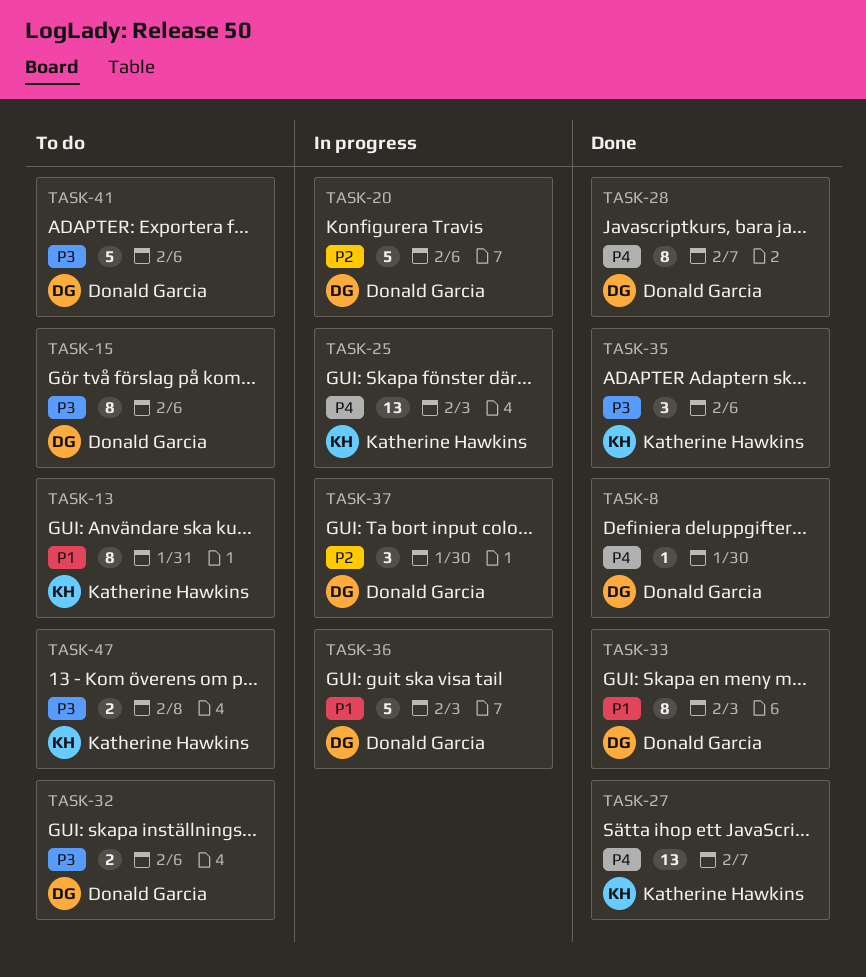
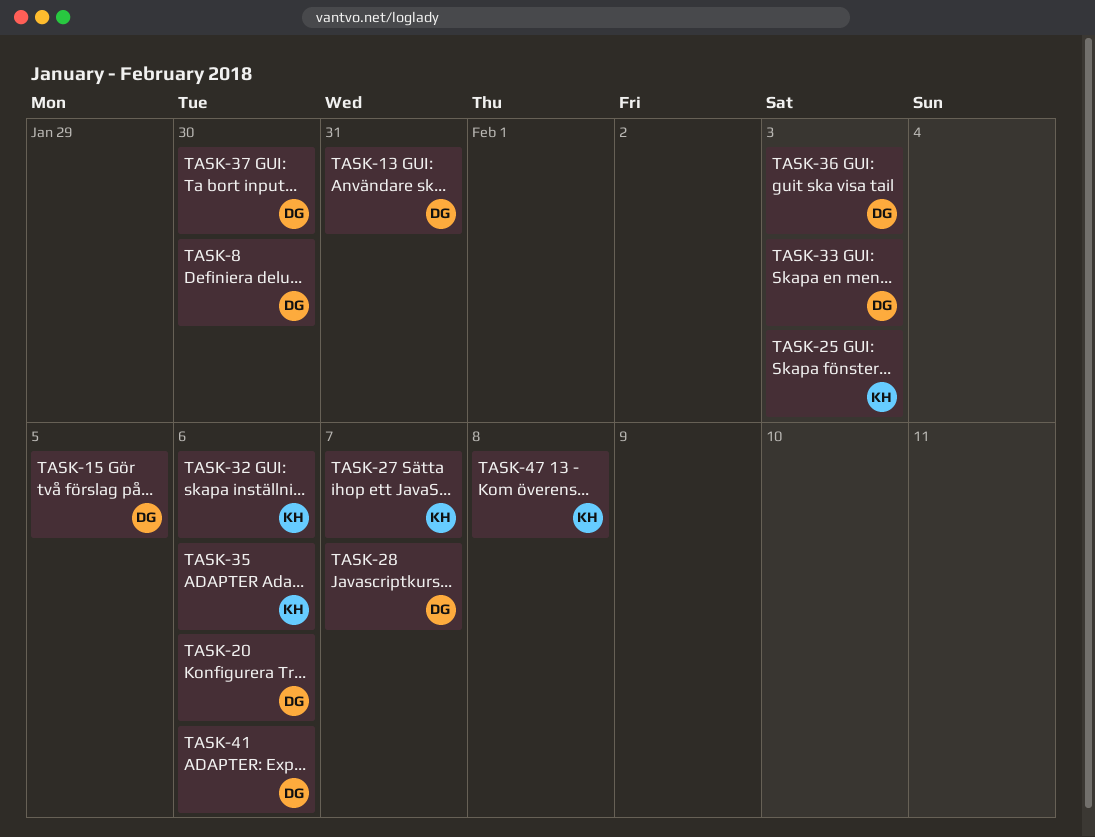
TASK-13, owner: Katherine Hawkins -> Donald Garcia
TASK-15, due: Feb 6 -> Feb 5
TASK-32, owner: Donald Garcia -> Katherine Hawkins

